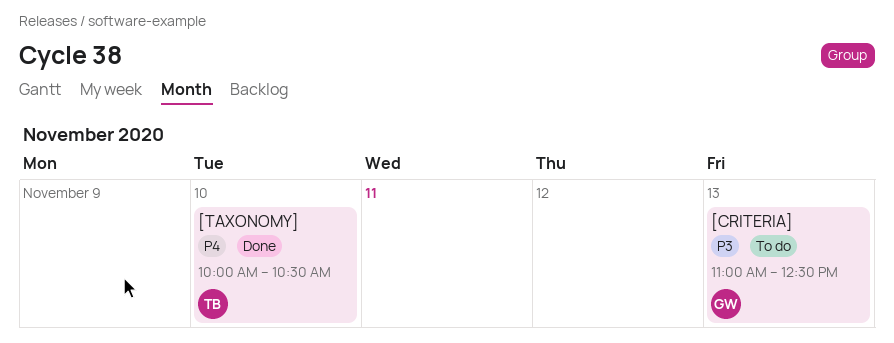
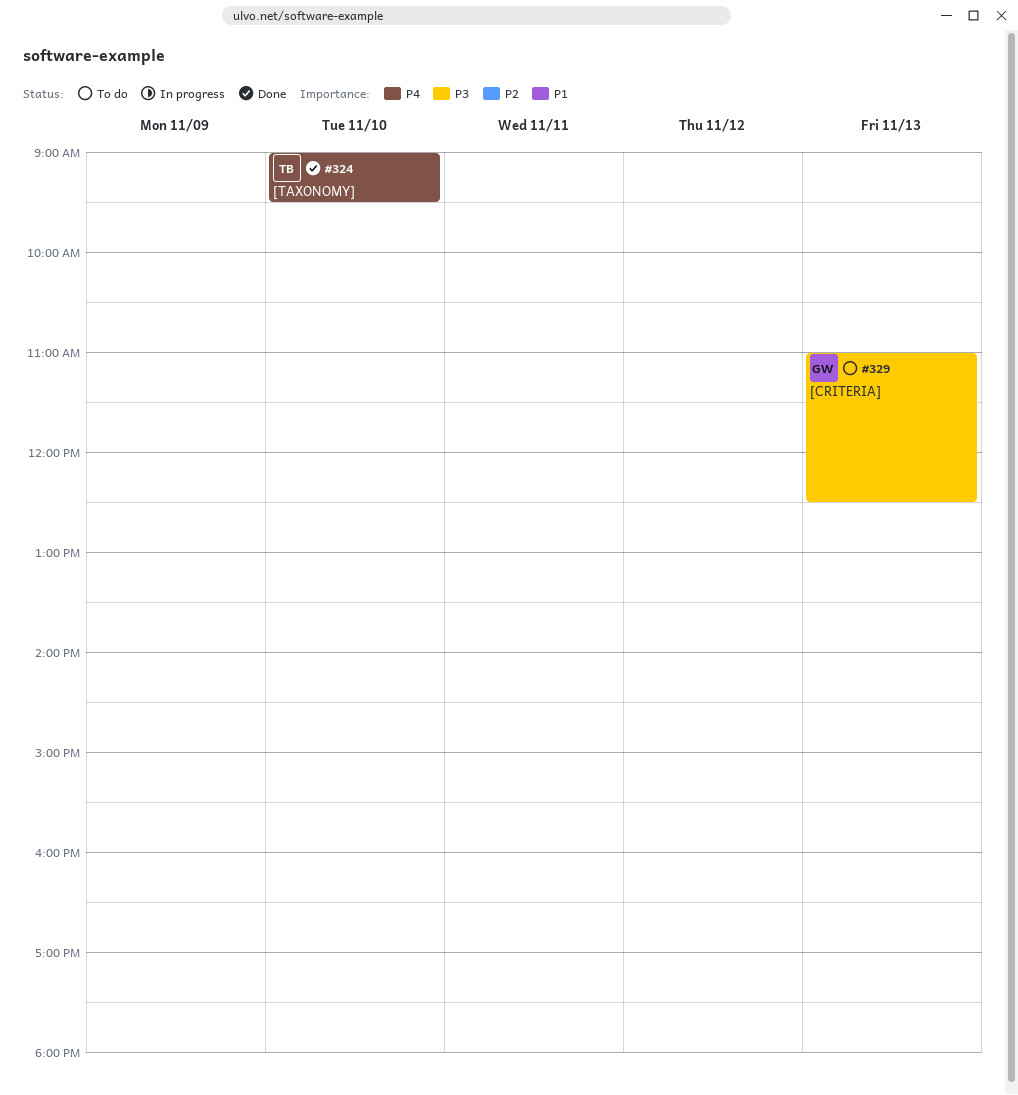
[TAXONOMY], begins: 10:00 -> 09:00
[TAXONOMY], ends: 10:30 -> 09:30

